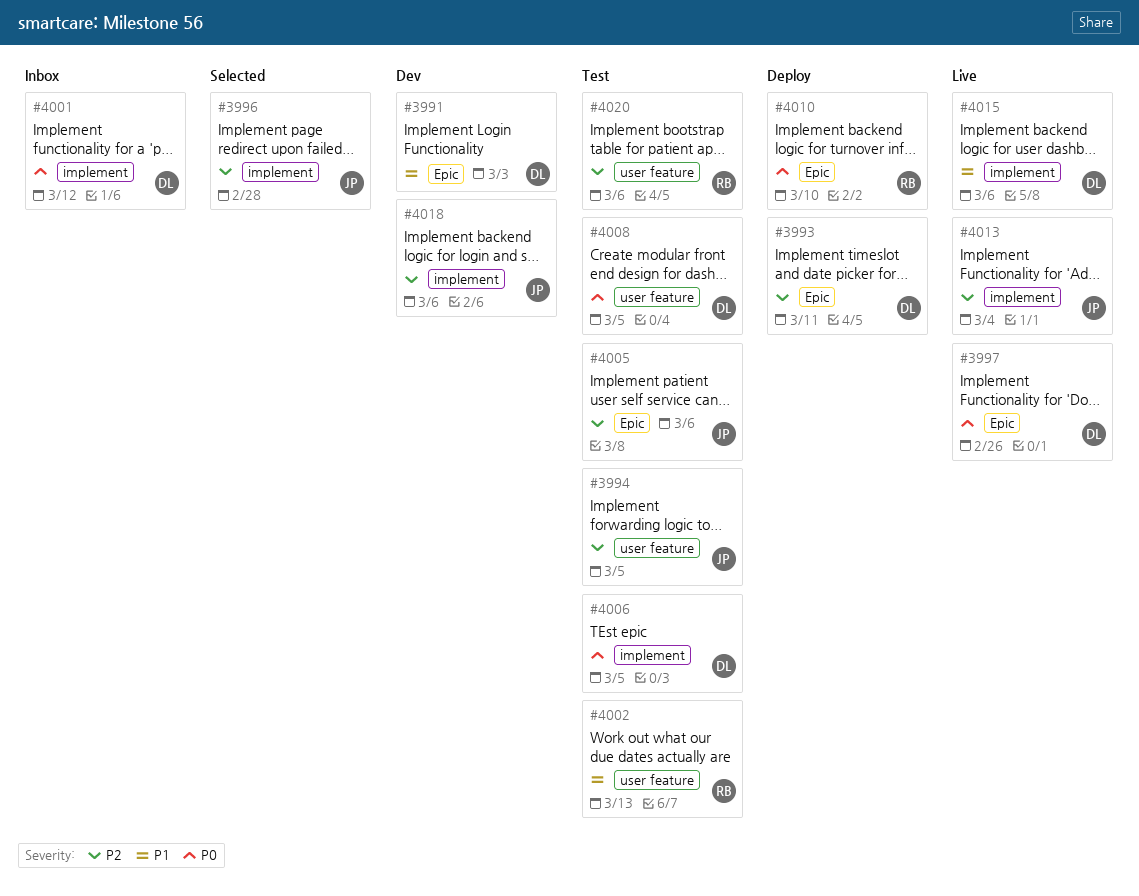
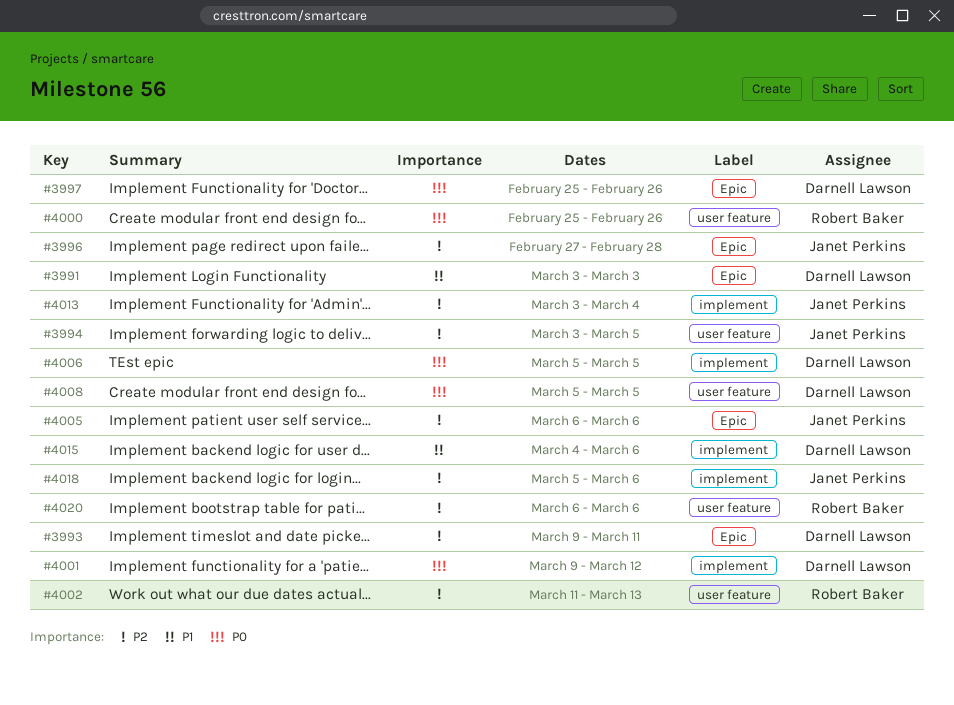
#3996, label: implement -> Epic
#4000: none -> present
#4002, priority: P1 -> P2
#4010: present -> none

